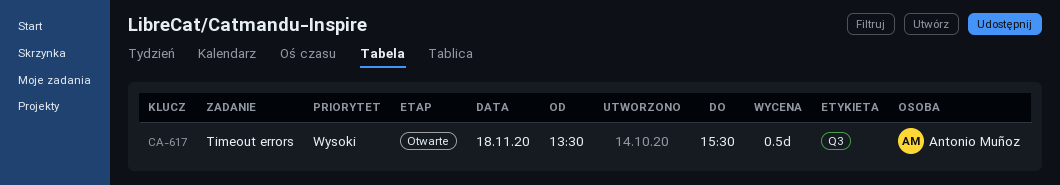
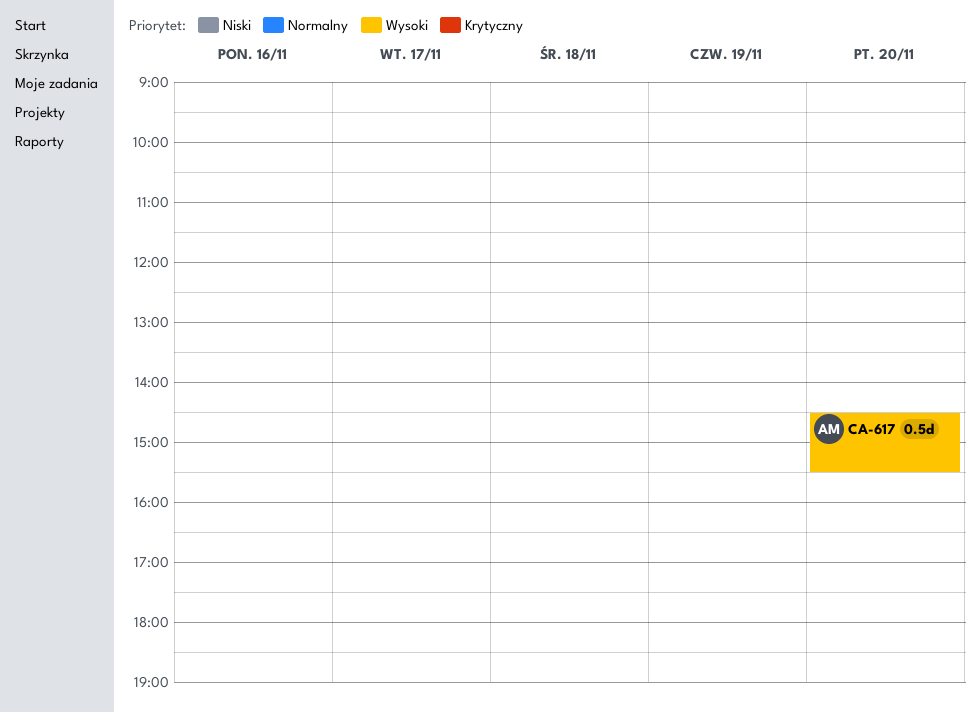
CA-617, day: Nov 18 -> Nov 20
CA-617, begins: 13:30 -> 14:30

